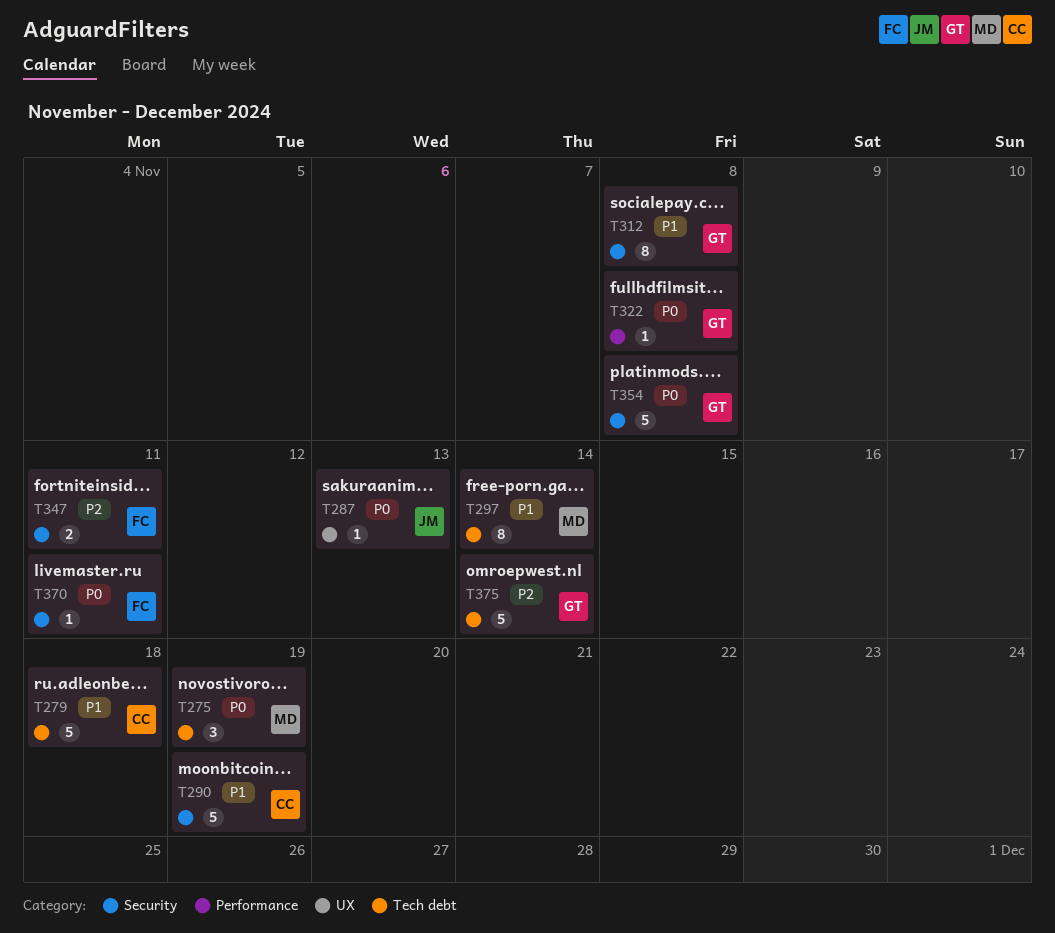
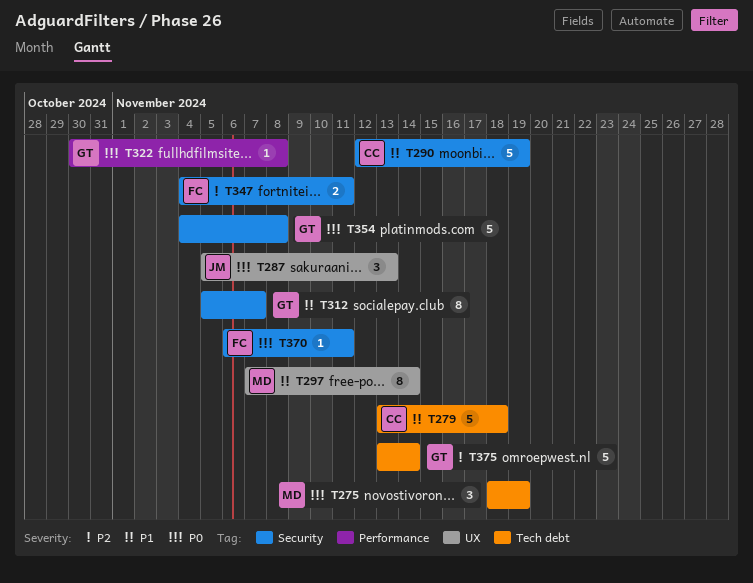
T287, estimate: 1 -> 3
T297, label: Tech debt -> UX
T312, due: Nov 8 -> Nov 7

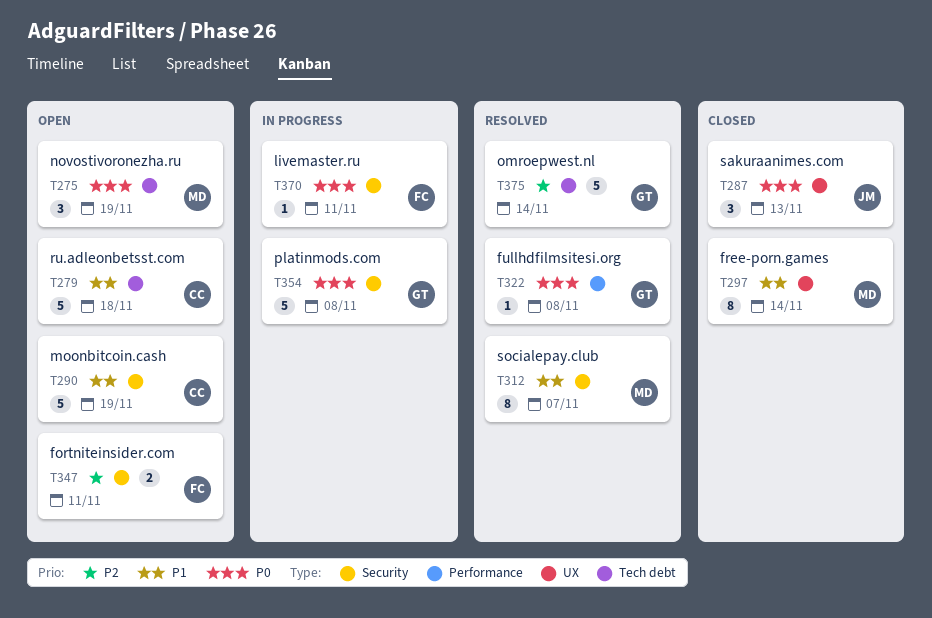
T312, owner: GT -> MD

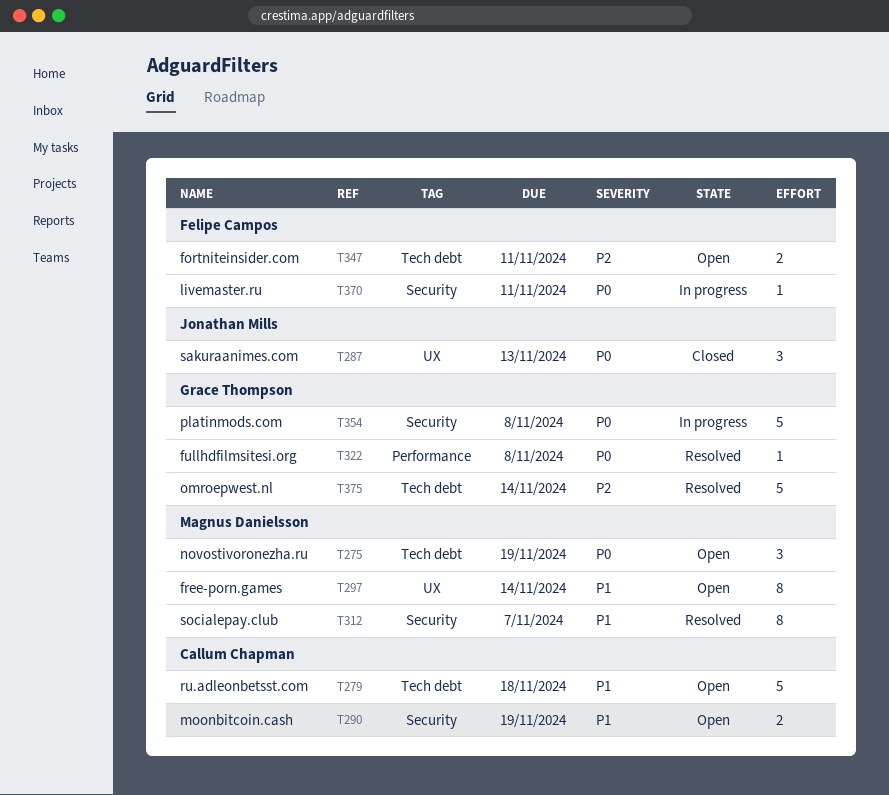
T290, estimate: 5 -> 2
T297, status: Closed -> Open
T347, label: Security -> Tech debt

